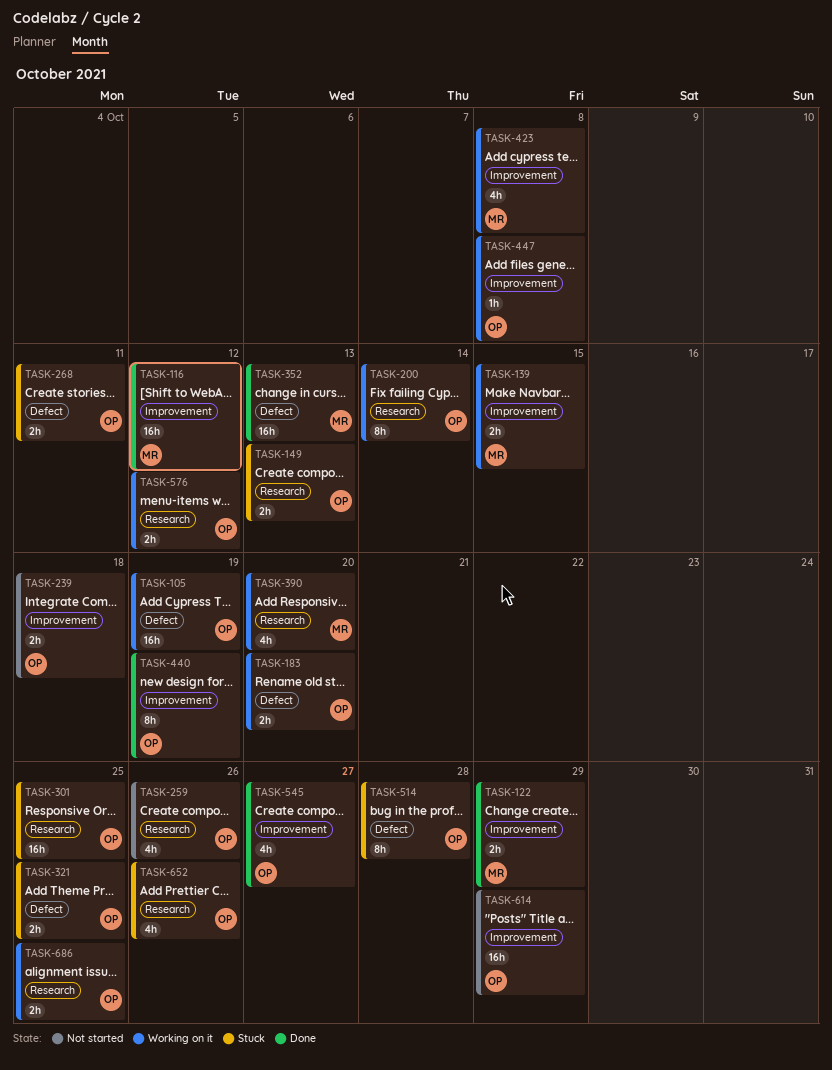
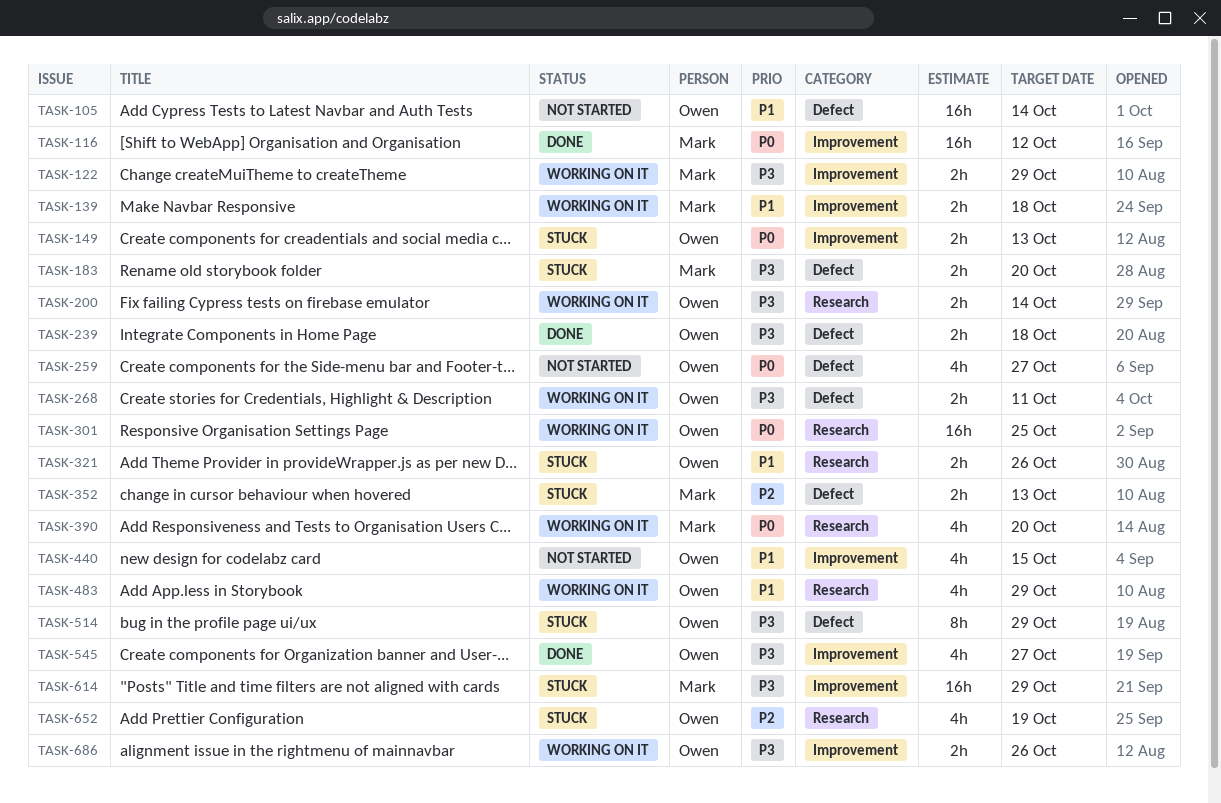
TASK-105, status: Working on it -> Not started
TASK-105, due: Oct 19 -> Oct 14
TASK-122, status: Done -> Working on it
TASK-139, due: Oct 15 -> Oct 18
TASK-149, label: Research -> Improvement
TASK-183, status: Working on it -> Stuck
TASK-183, owner: Owen -> Mark
TASK-200, estimate: 8h -> 2h
TASK-239, status: Not started -> Done
TASK-239, label: Improvement -> Defect
TASK-259, label: Research -> Defect
TASK-259, due: Oct 26 -> Oct 27
TASK-268, status: Stuck -> Working on it
TASK-301, status: Stuck -> Working on it
TASK-321, label: Defect -> Research
TASK-321, due: Oct 25 -> Oct 26
TASK-352, status: Done -> Stuck
TASK-352, estimate: 16h -> 2h
TASK-423: present -> none
TASK-440, status: Done -> Not started
TASK-440, estimate: 8h -> 4h
TASK-440, due: Oct 19 -> Oct 15
TASK-447: present -> none
TASK-483: none -> present
TASK-514, due: Oct 28 -> Oct 29
TASK-576: present -> none
TASK-614, status: Not started -> Stuck
TASK-614, owner: Owen -> Mark
TASK-652, due: Oct 26 -> Oct 19
TASK-686, label: Research -> Improvement
TASK-686, due: Oct 25 -> Oct 26

